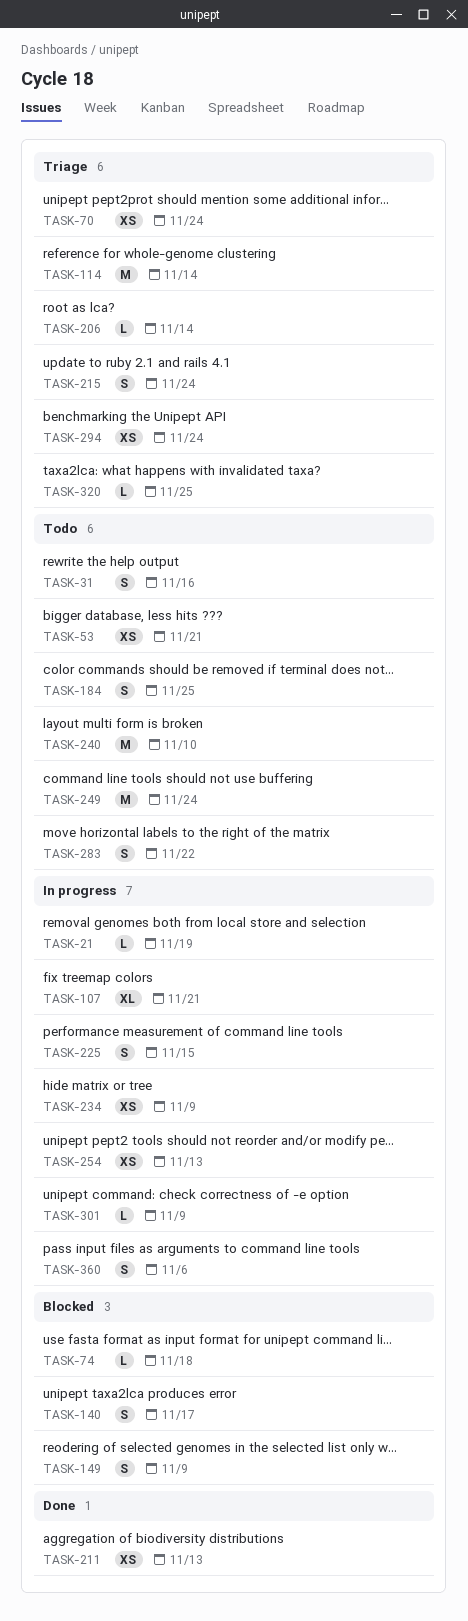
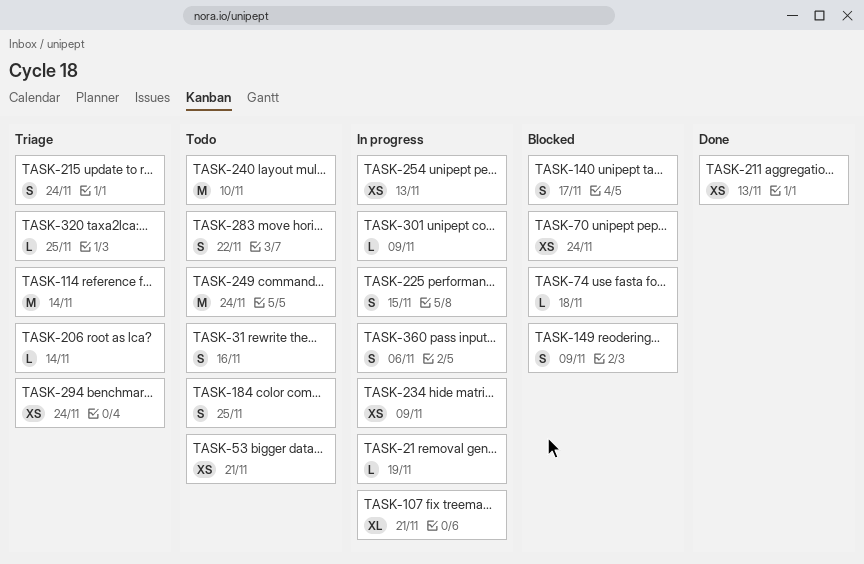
TASK-70, status: Triage -> Blocked

